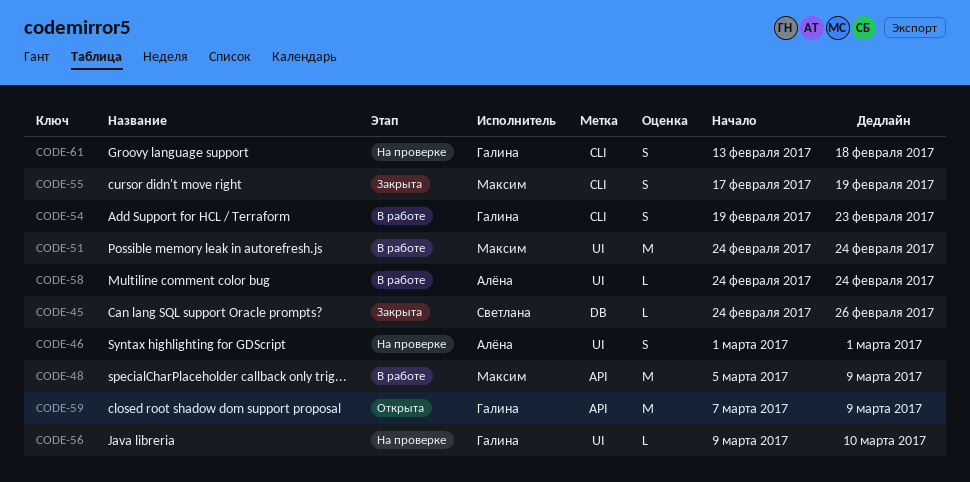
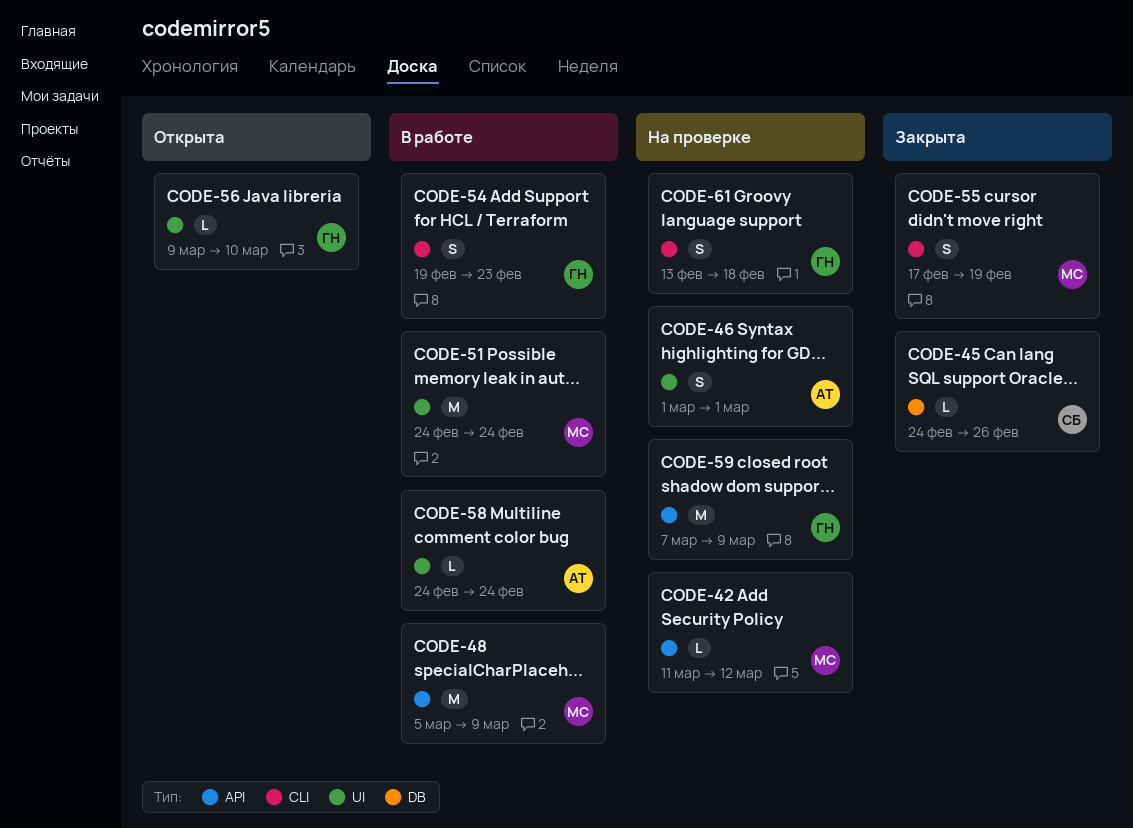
CODE-42: none -> present
CODE-56, status: На проверке -> Открыта
CODE-59, status: Открыта -> На проверке

